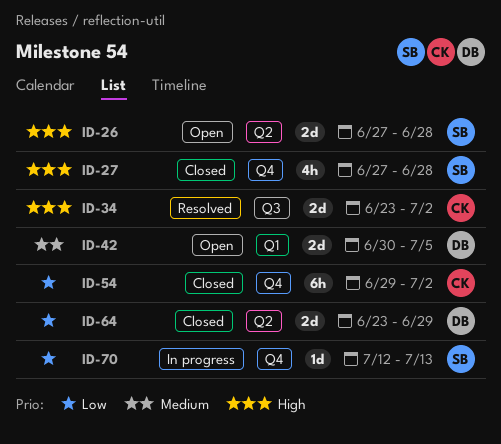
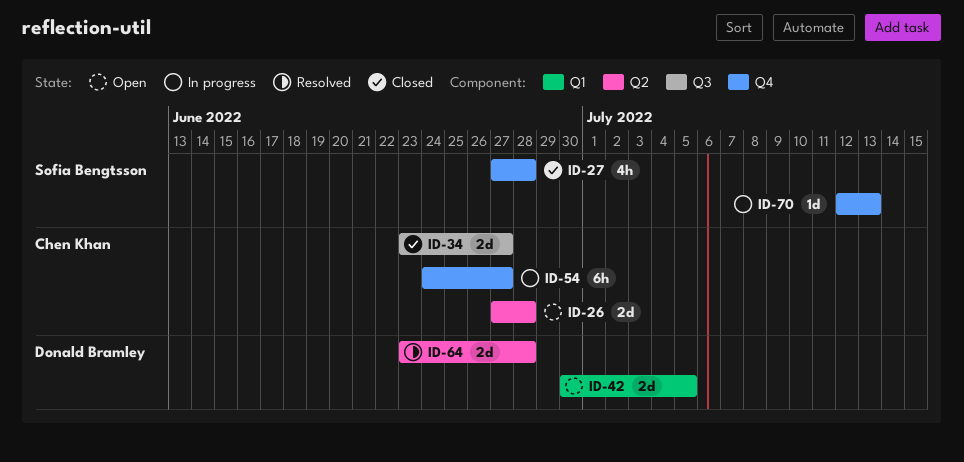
ID-26, owner: Sofia Bengtsson -> Chen Khan
ID-34, status: Resolved -> Closed
ID-34, due: Jul 2 -> Jun 27
ID-54, status: Closed -> In progress
ID-54, start: Jun 29 -> Jun 24
ID-54, due: Jul 2 -> Jun 27
ID-64, status: Closed -> Resolved
ID-64, due: Jun 29 -> Jun 28

